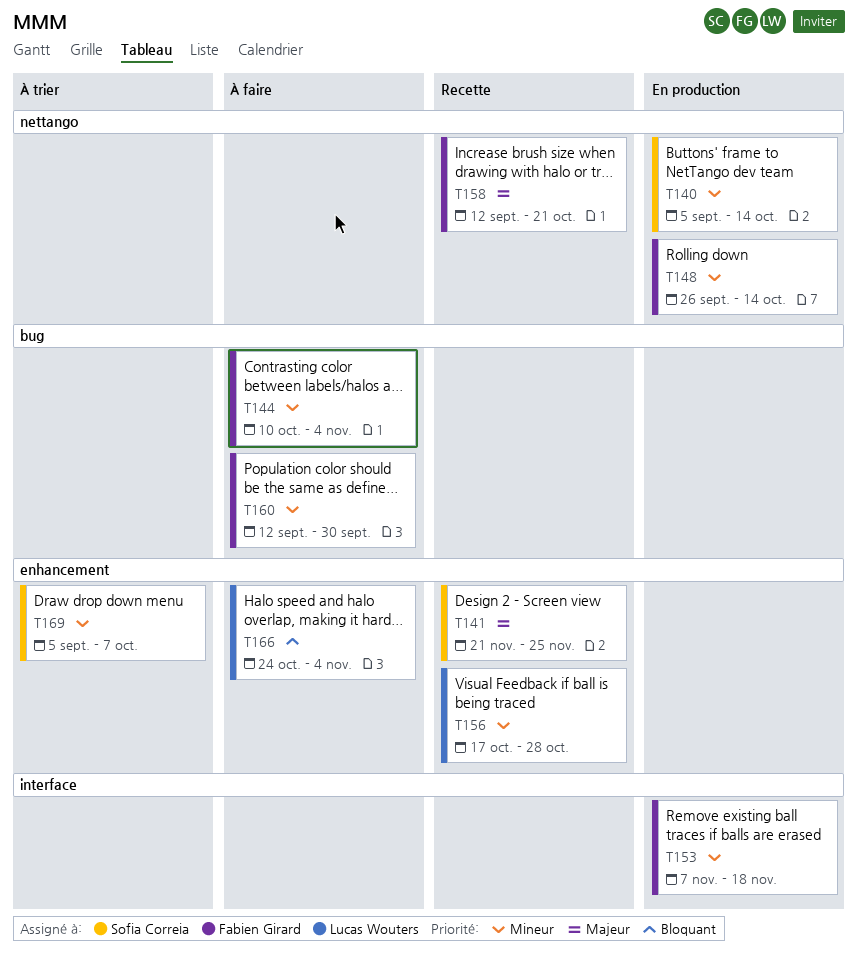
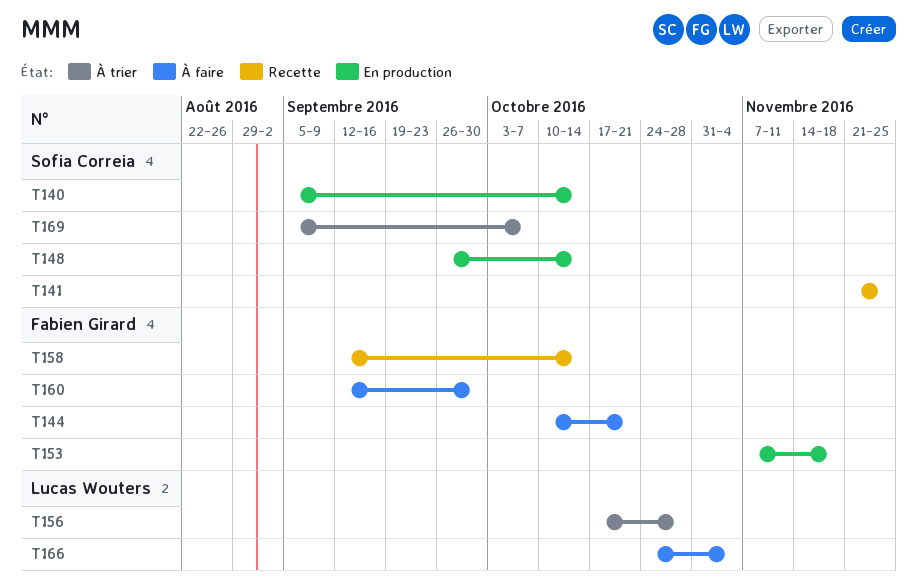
T144, due: Nov 4 -> Oct 21
T148, owner: Fabien Girard -> Sofia Correia
T156, status: Recette -> À trier
T158, due: Oct 21 -> Oct 14

